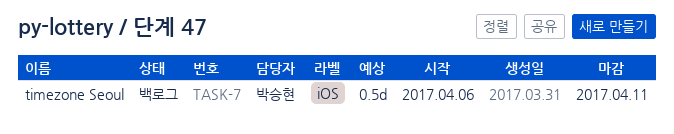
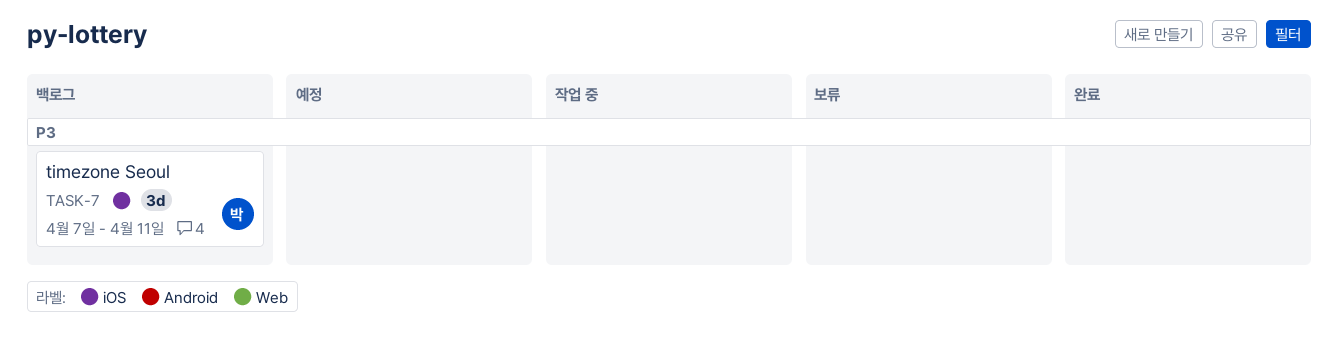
TASK-7, estimate: 0.5d -> 3d
TASK-7, start: Apr 6 -> Apr 7

